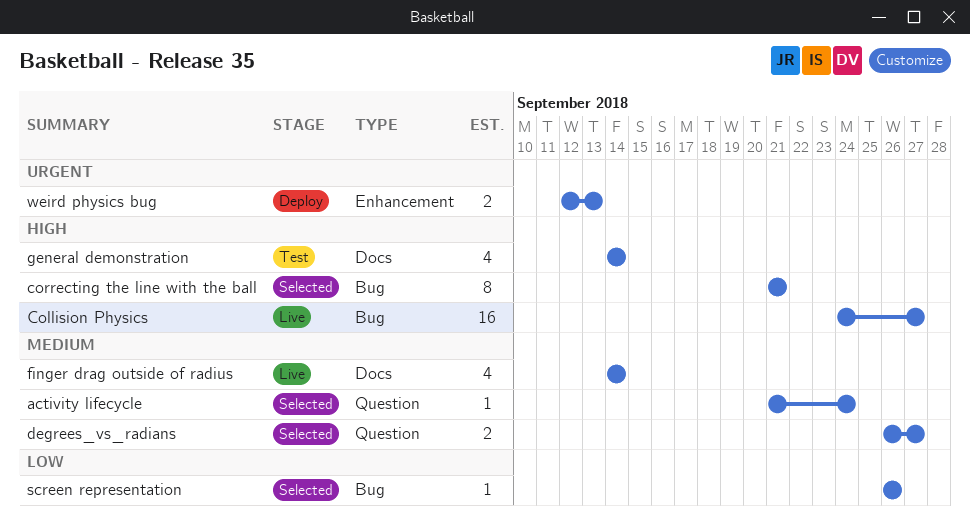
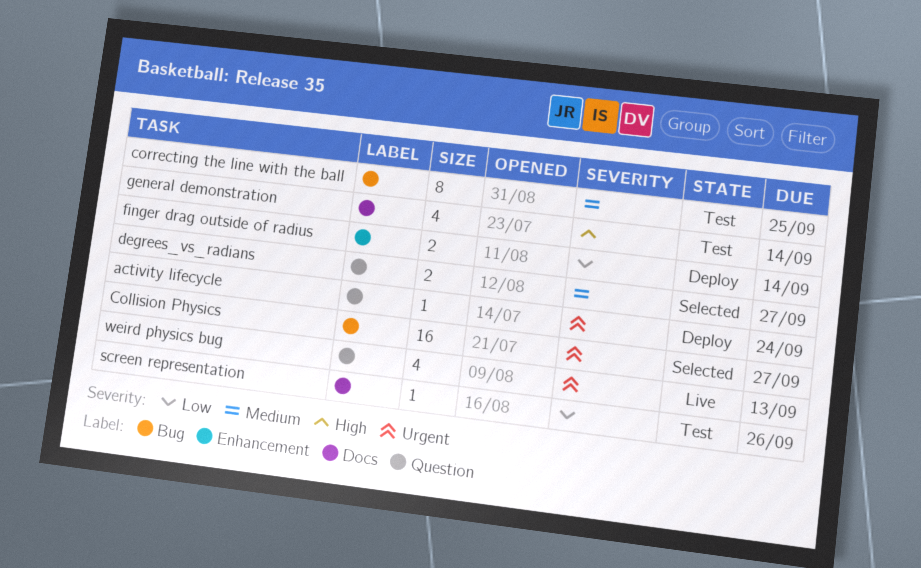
activity lifecycle, status: Selected -> Deploy
activity lifecycle, priority: Medium -> Urgent
Collision Physics, status: Live -> Selected
Collision Physics, priority: High -> Urgent
correcting the line with the ball, status: Selected -> Test
correcting the line with the ball, priority: High -> Medium
correcting the line with the ball, due: Sep 21 -> Sep 25
finger drag outside of radius, status: Live -> Deploy
finger drag outside of radius, priority: Medium -> Low
finger drag outside of radius, label: Docs -> Enhancement
finger drag outside of radius, estimate: 4 -> 2
screen representation, status: Selected -> Test
screen representation, label: Bug -> Docs
weird physics bug, status: Deploy -> Live
weird physics bug, label: Enhancement -> Question
weird physics bug, estimate: 2 -> 4

